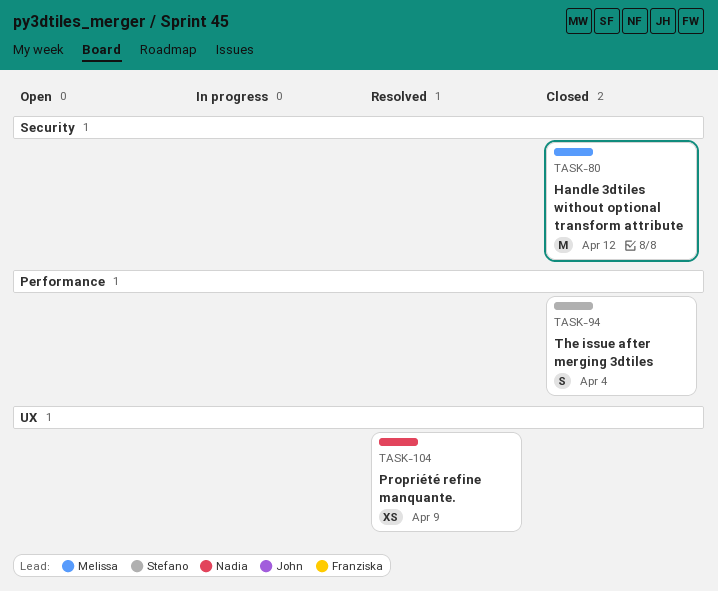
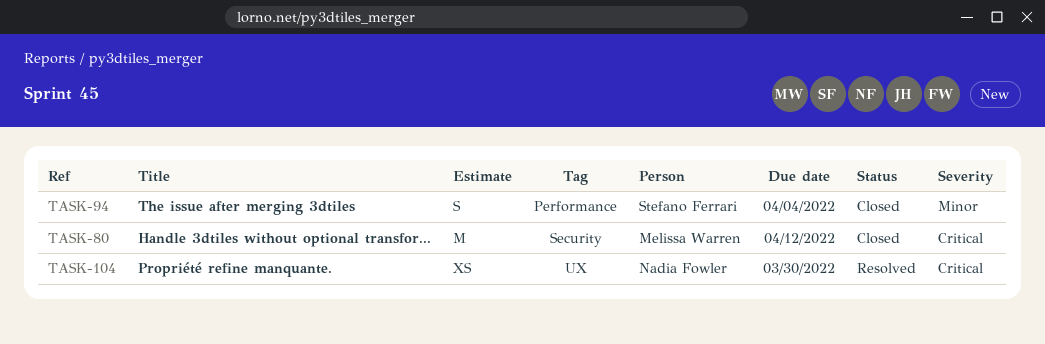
TASK-104, due: Apr 9 -> Mar 30

